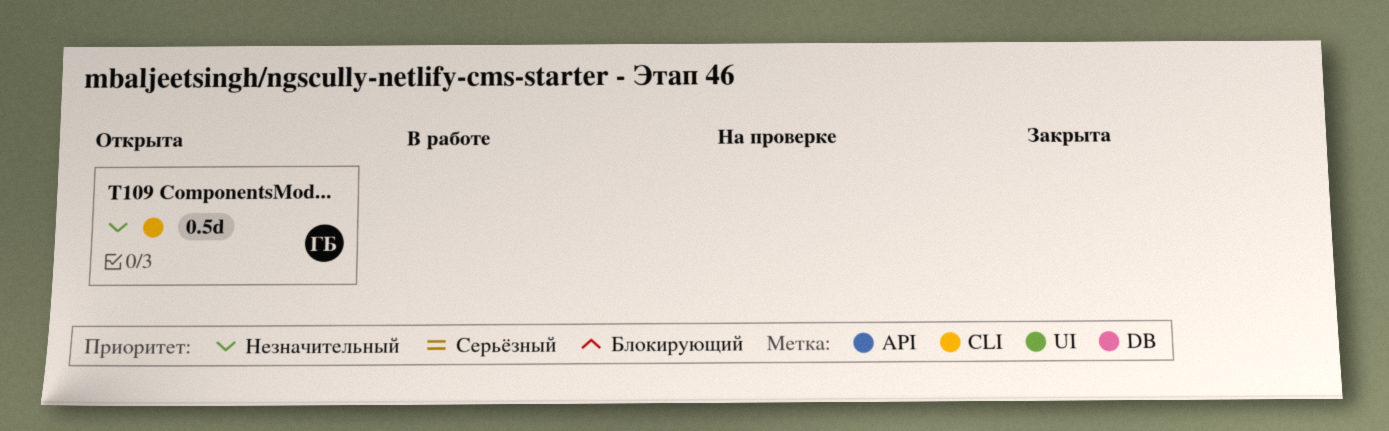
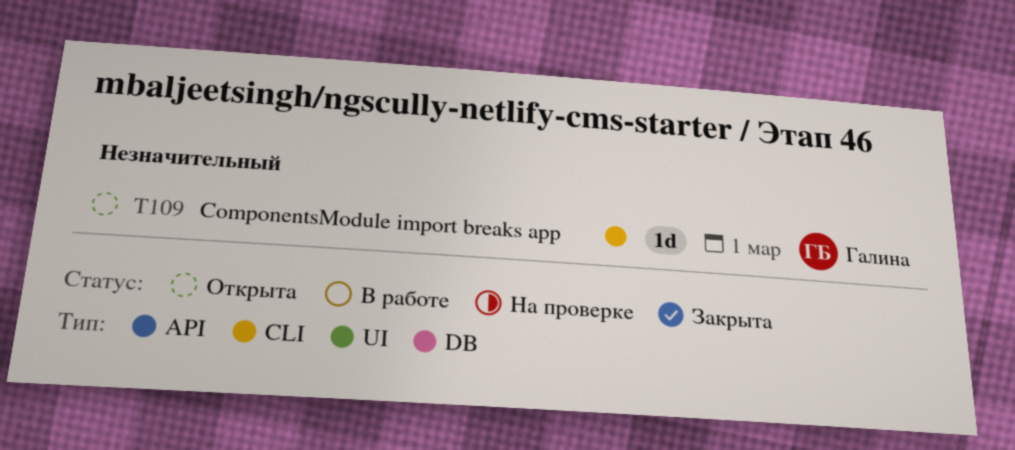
T109, estimate: 0.5d -> 1d

